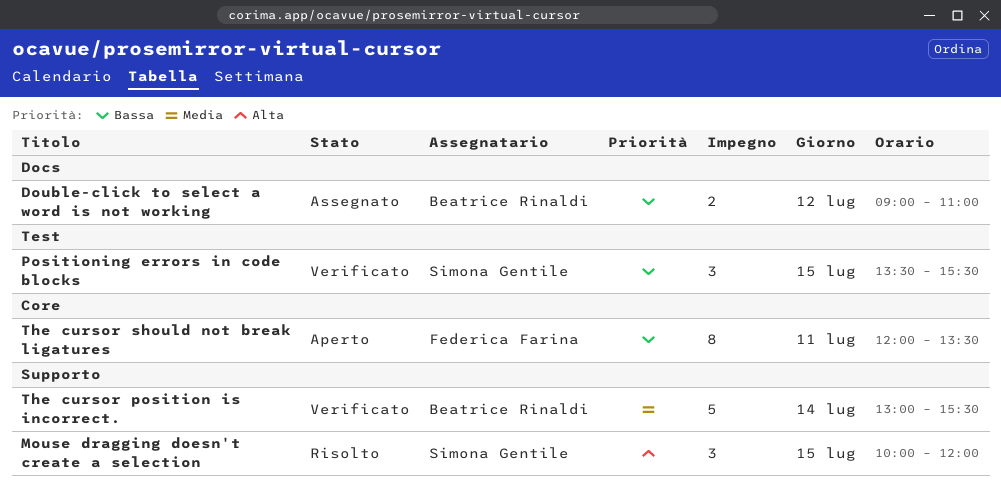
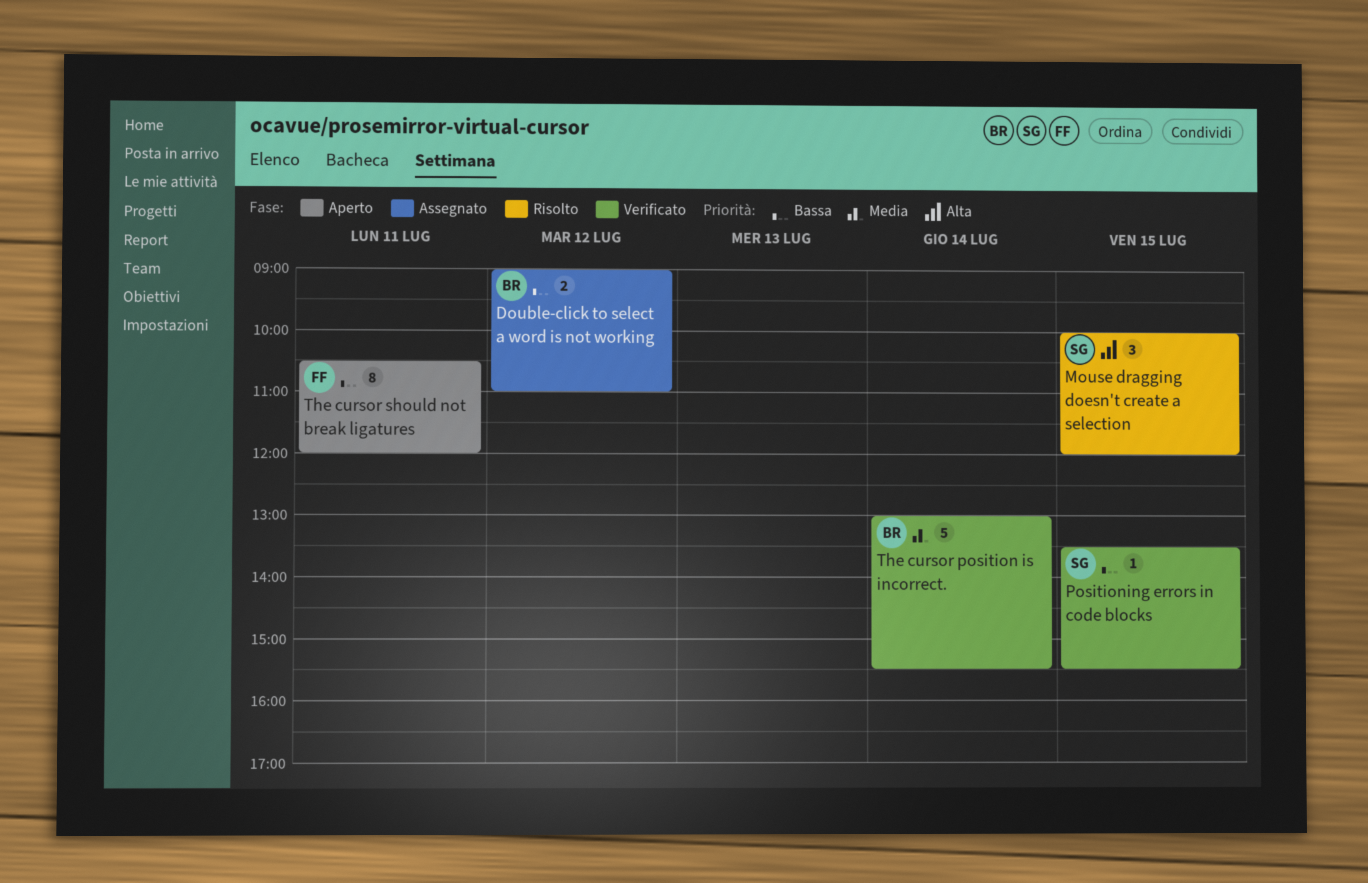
Positioning errors in code blocks, estimate: 3 -> 1
The cursor should not break ligatures, begins: 12:00 -> 10:30
The cursor should not break ligatures, ends: 13:30 -> 12:00

